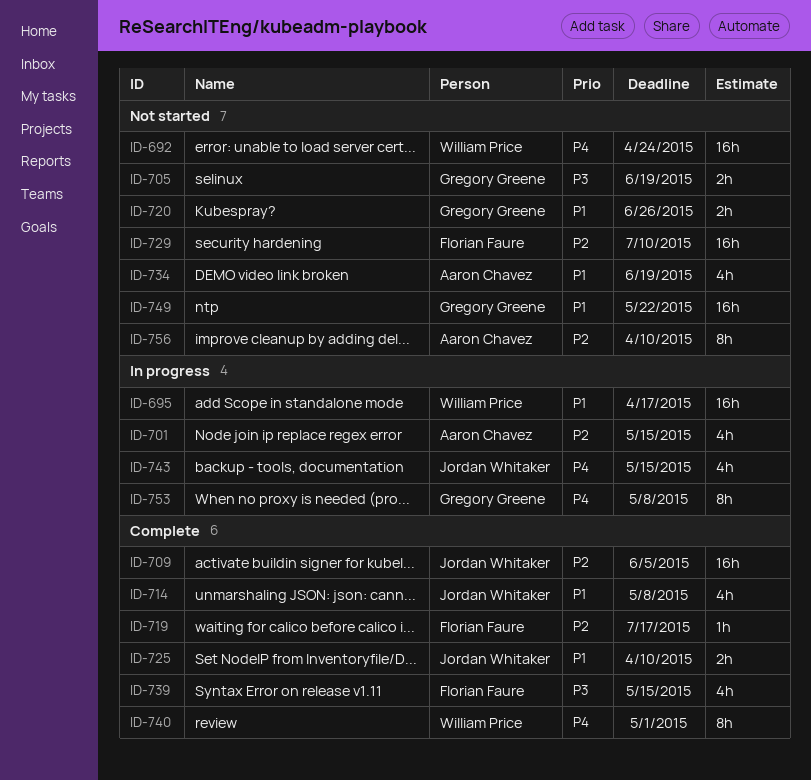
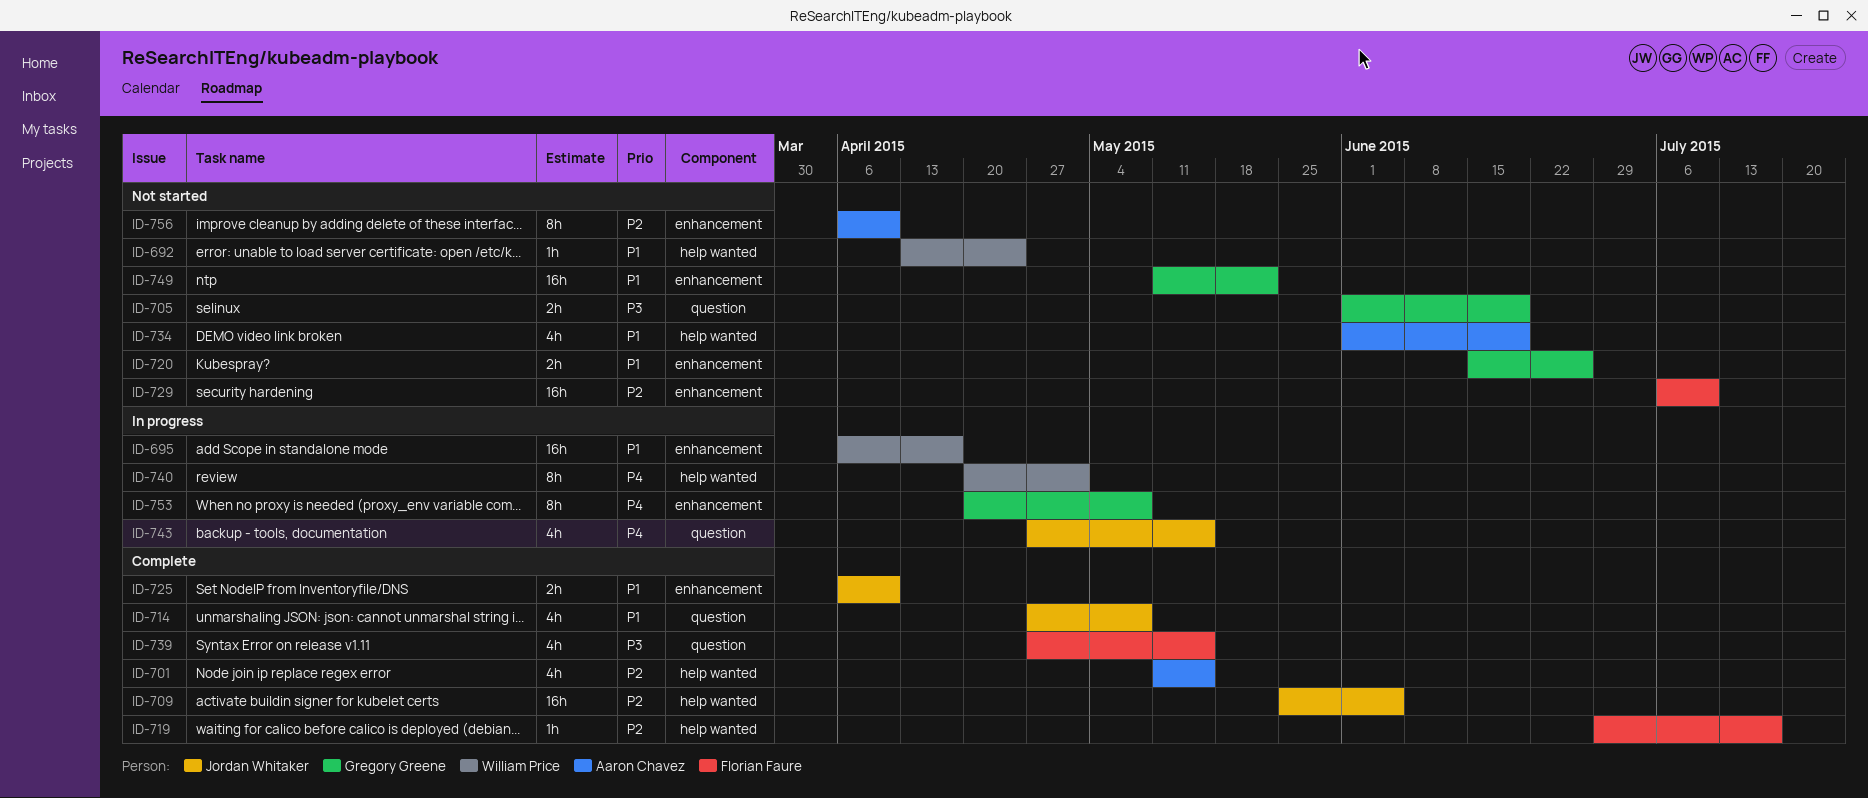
ID-692, priority: P4 -> P1
ID-692, estimate: 16h -> 1h
ID-701, status: In progress -> Complete
ID-740, status: Complete -> In progress

